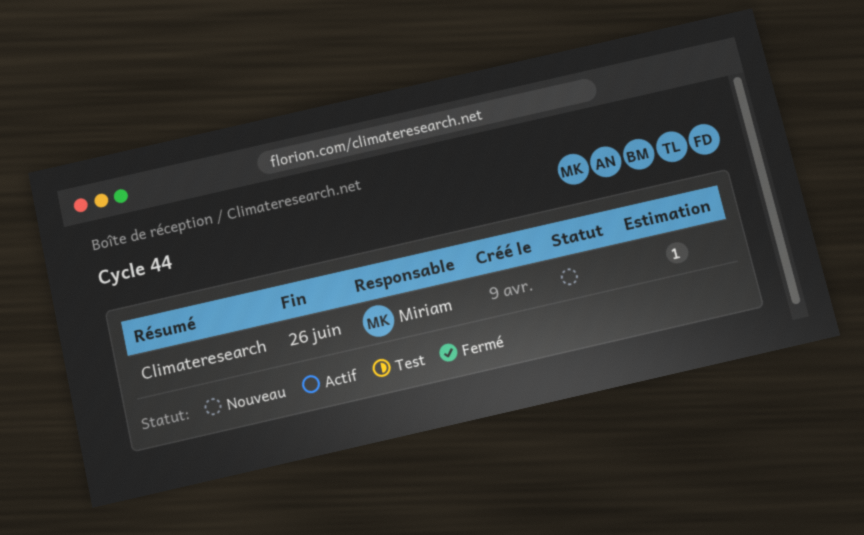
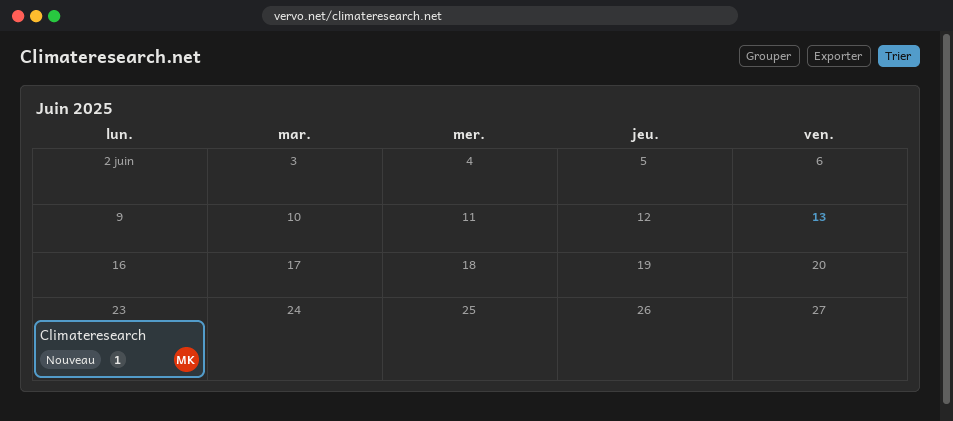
Climateresearch, due: Jun 26 -> Jun 23

